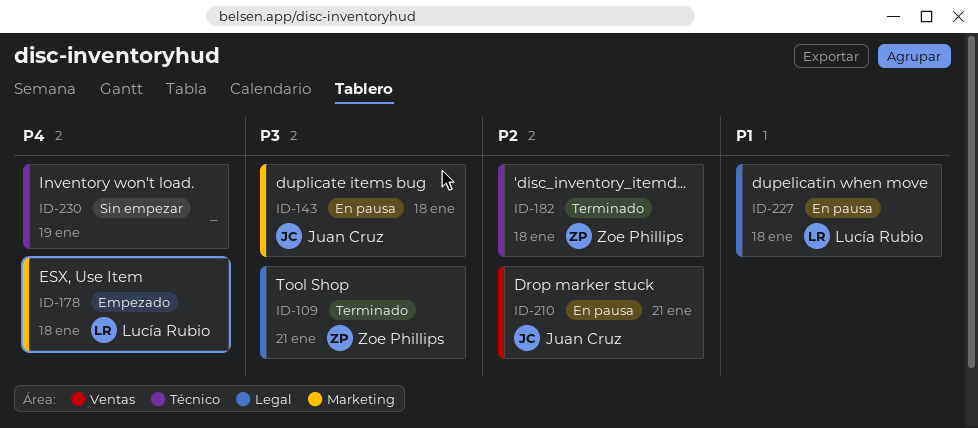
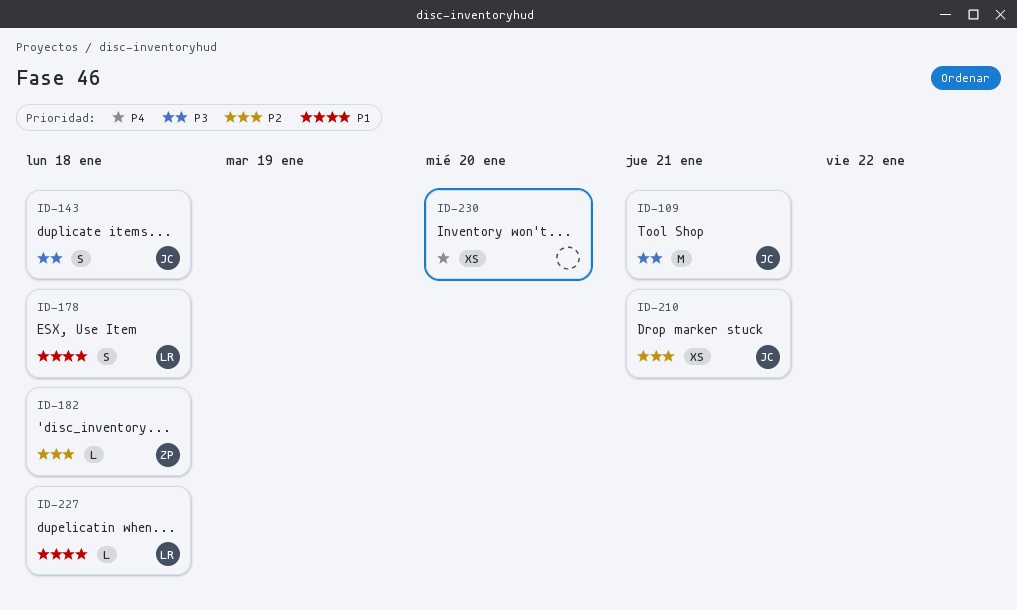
ID-109, owner: Zoe Phillips -> Juan Cruz
ID-178, priority: P4 -> P1
ID-230, due: Jan 19 -> Jan 20

